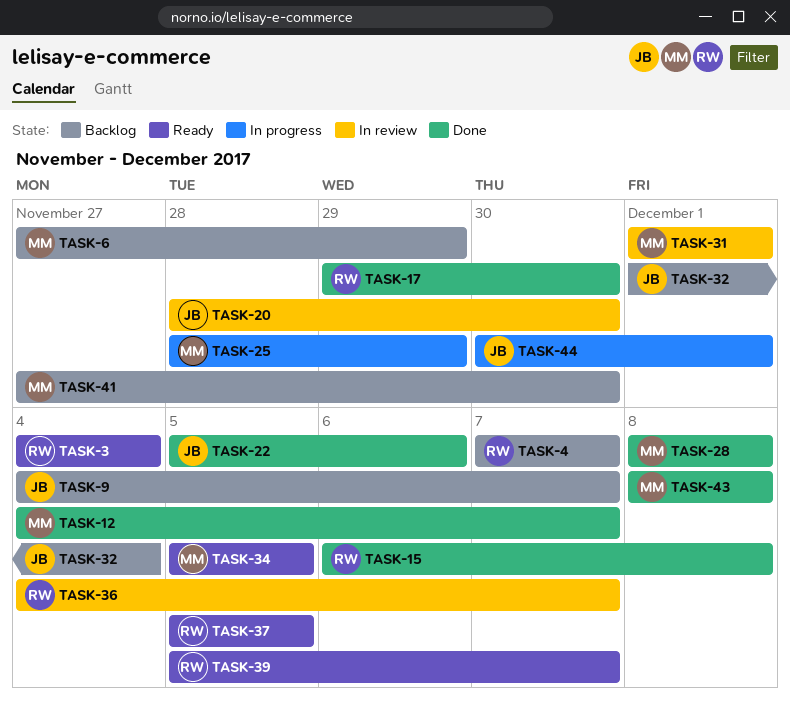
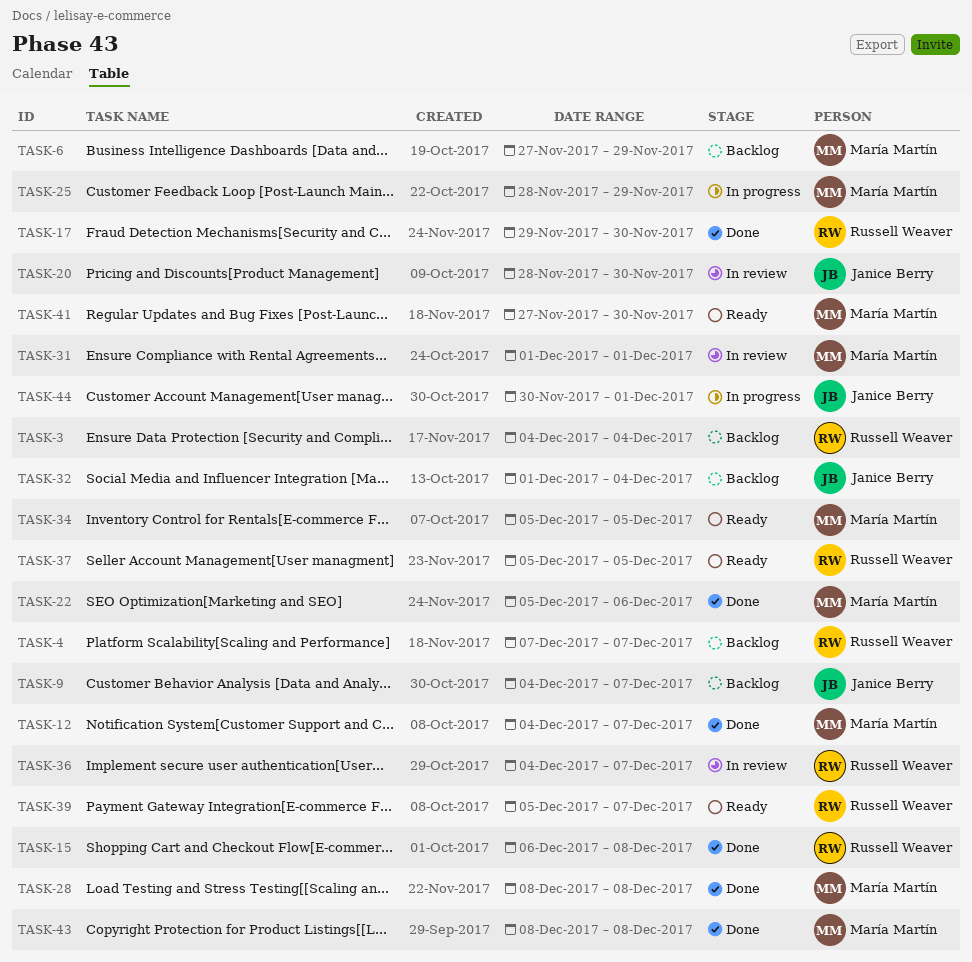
TASK-3, status: Ready -> Backlog
TASK-22, owner: Janice Berry -> María Martín
TASK-41, status: Backlog -> Ready

